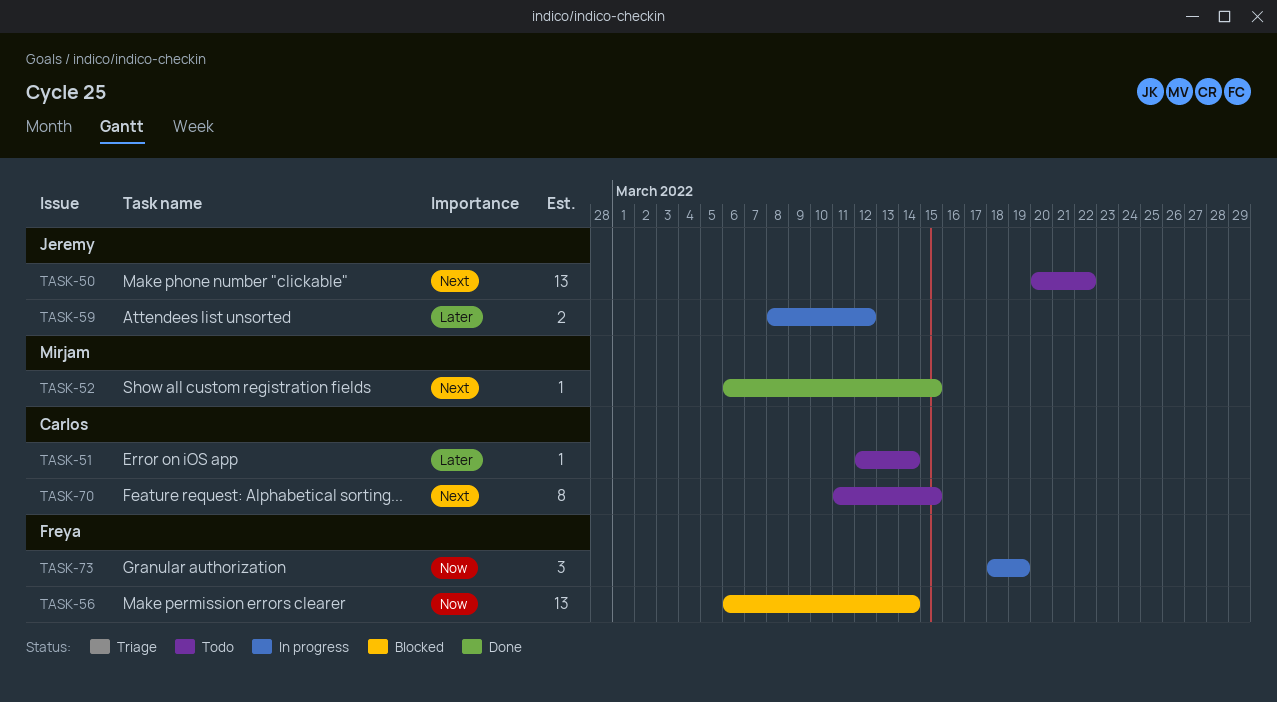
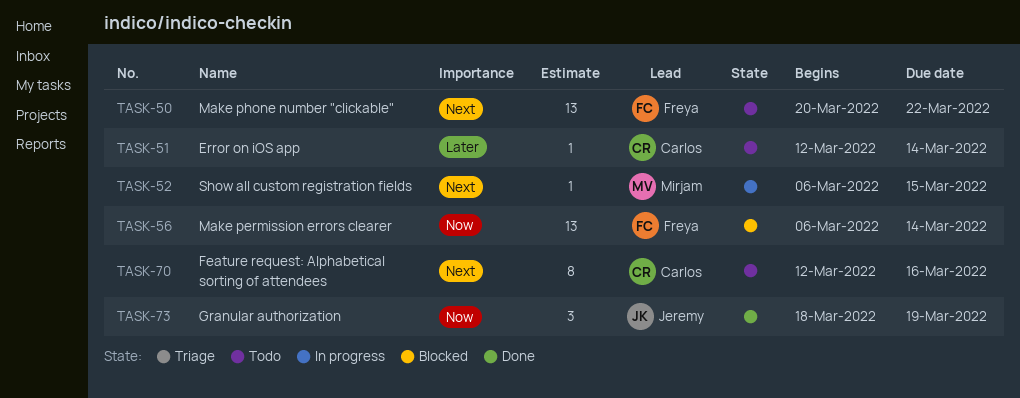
TASK-50, owner: Jeremy -> Freya
TASK-52, status: Done -> In progress
TASK-59: present -> none
TASK-70, start: Mar 11 -> Mar 12
TASK-70, due: Mar 15 -> Mar 16
TASK-73, status: In progress -> Done
TASK-73, owner: Freya -> Jeremy

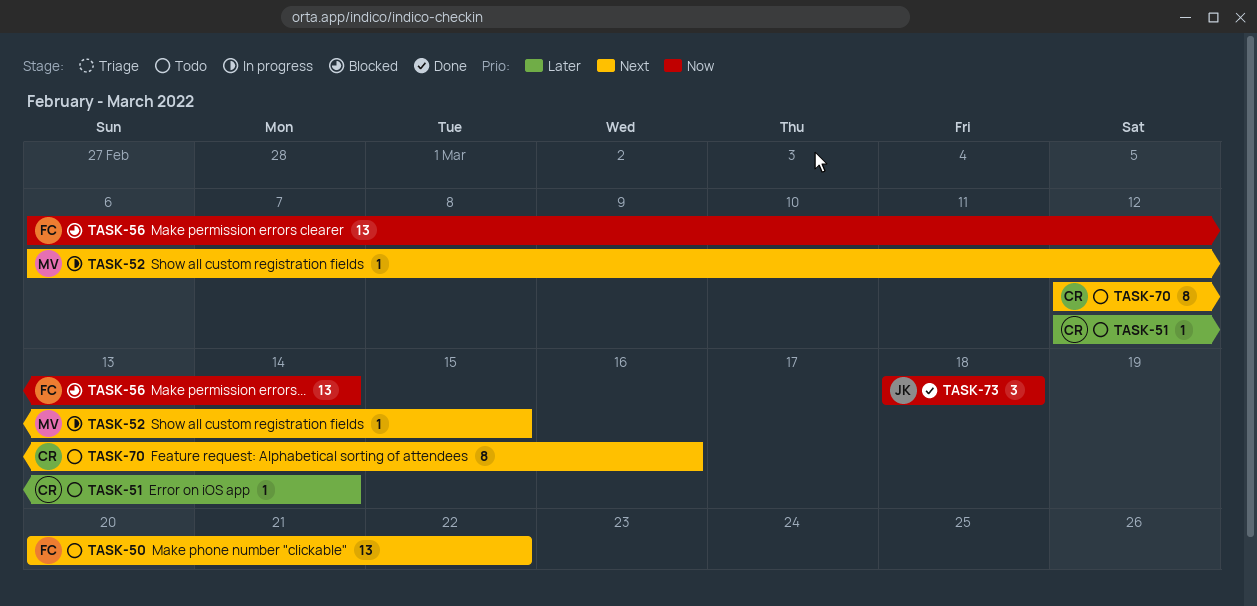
TASK-73, due: Mar 19 -> Mar 18

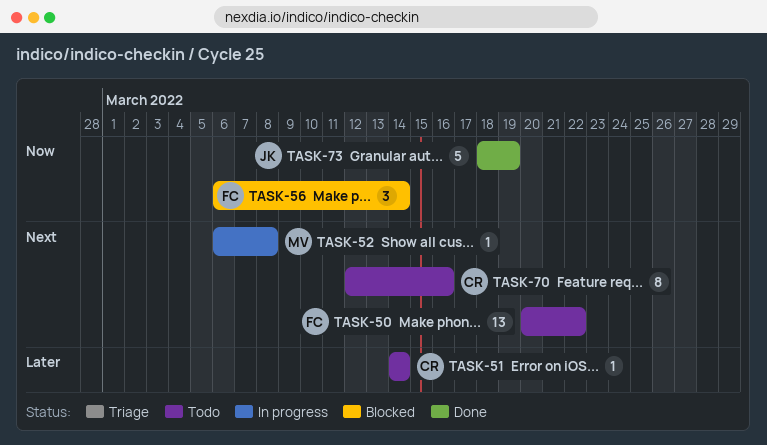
TASK-51, start: Mar 12 -> Mar 14
TASK-52, due: Mar 15 -> Mar 8
TASK-56, estimate: 13 -> 3
TASK-73, estimate: 3 -> 5
TASK-73, due: Mar 18 -> Mar 19

